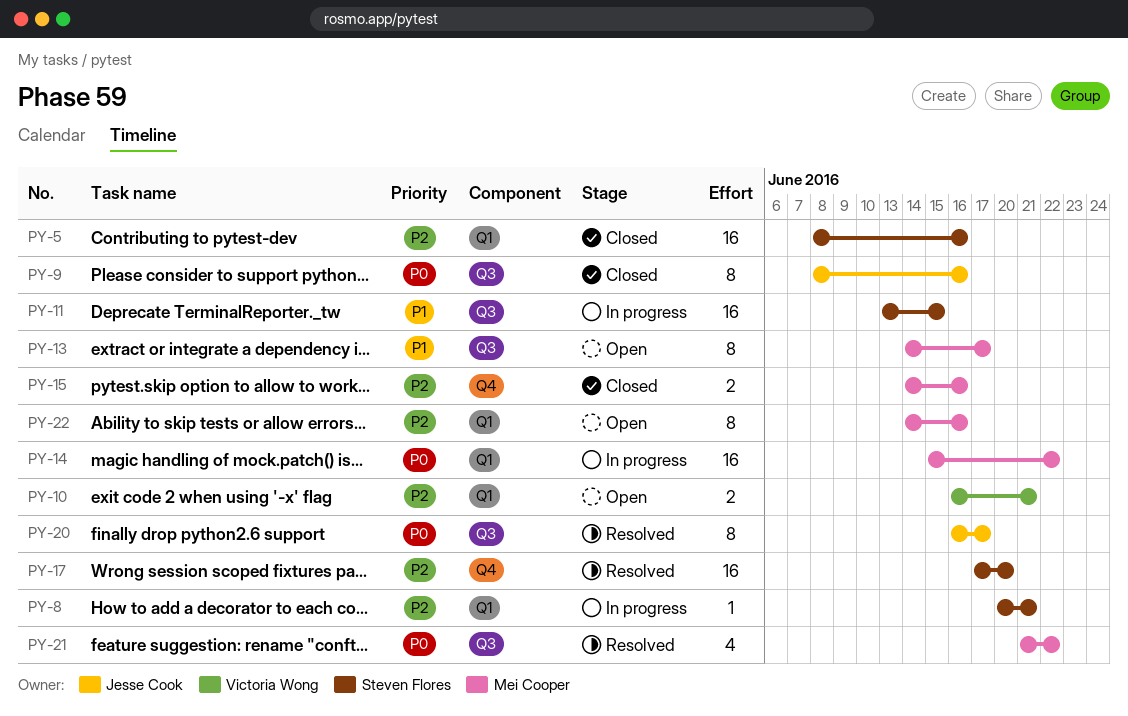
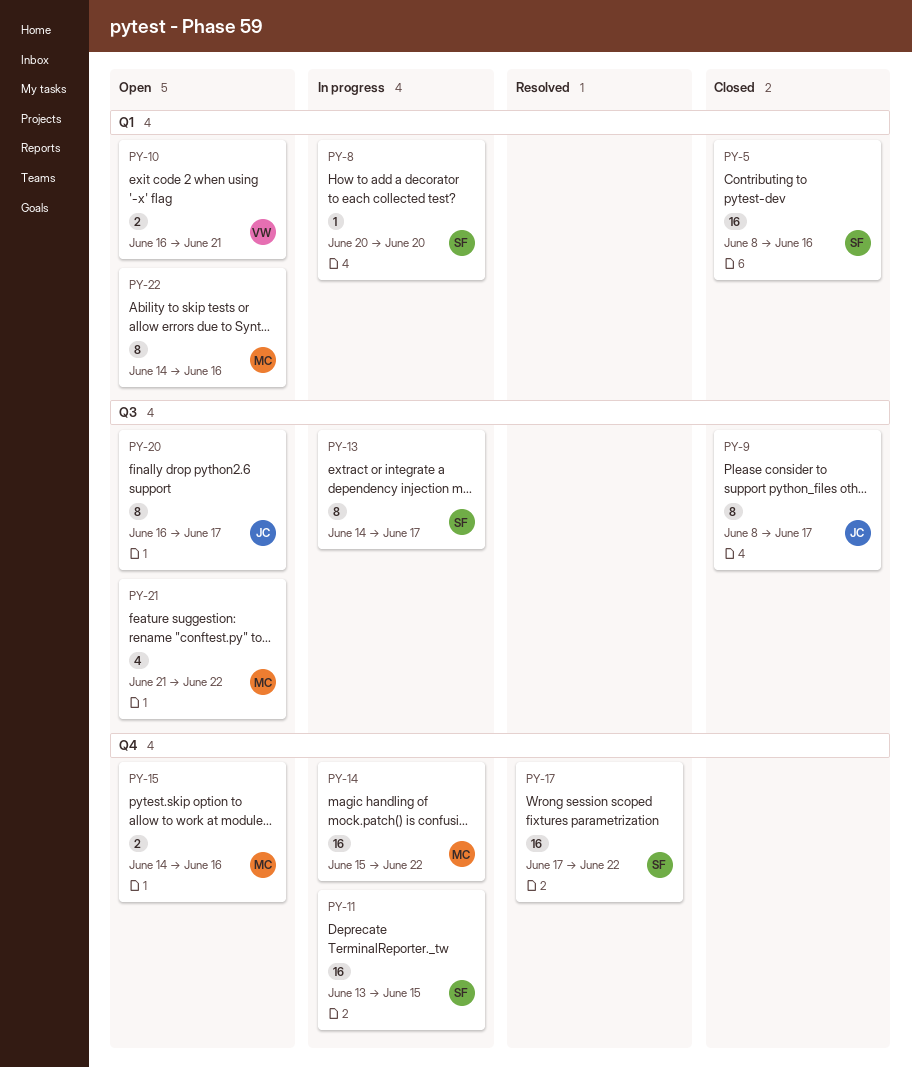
PY-8, due: Jun 21 -> Jun 20
PY-9, due: Jun 16 -> Jun 17
PY-11, label: Q3 -> Q4
PY-13, status: Open -> In progress
PY-13, owner: Mei Cooper -> Steven Flores
PY-14, label: Q1 -> Q4
PY-15, status: Closed -> Open
PY-17, due: Jun 20 -> Jun 22
PY-20, status: Resolved -> Open
PY-21, status: Resolved -> Open

